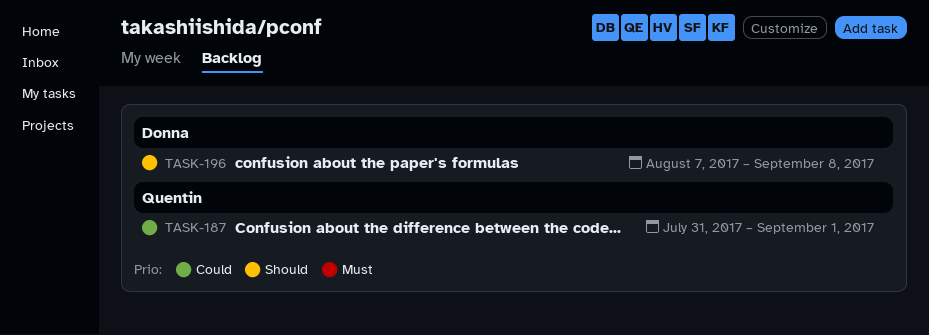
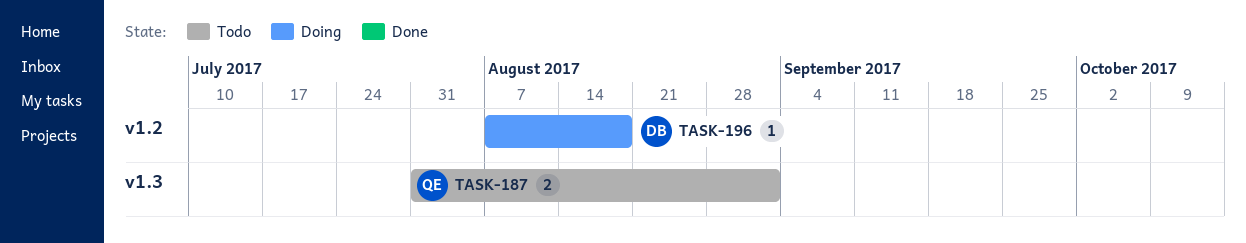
TASK-196, due: Sep 8 -> Aug 18

